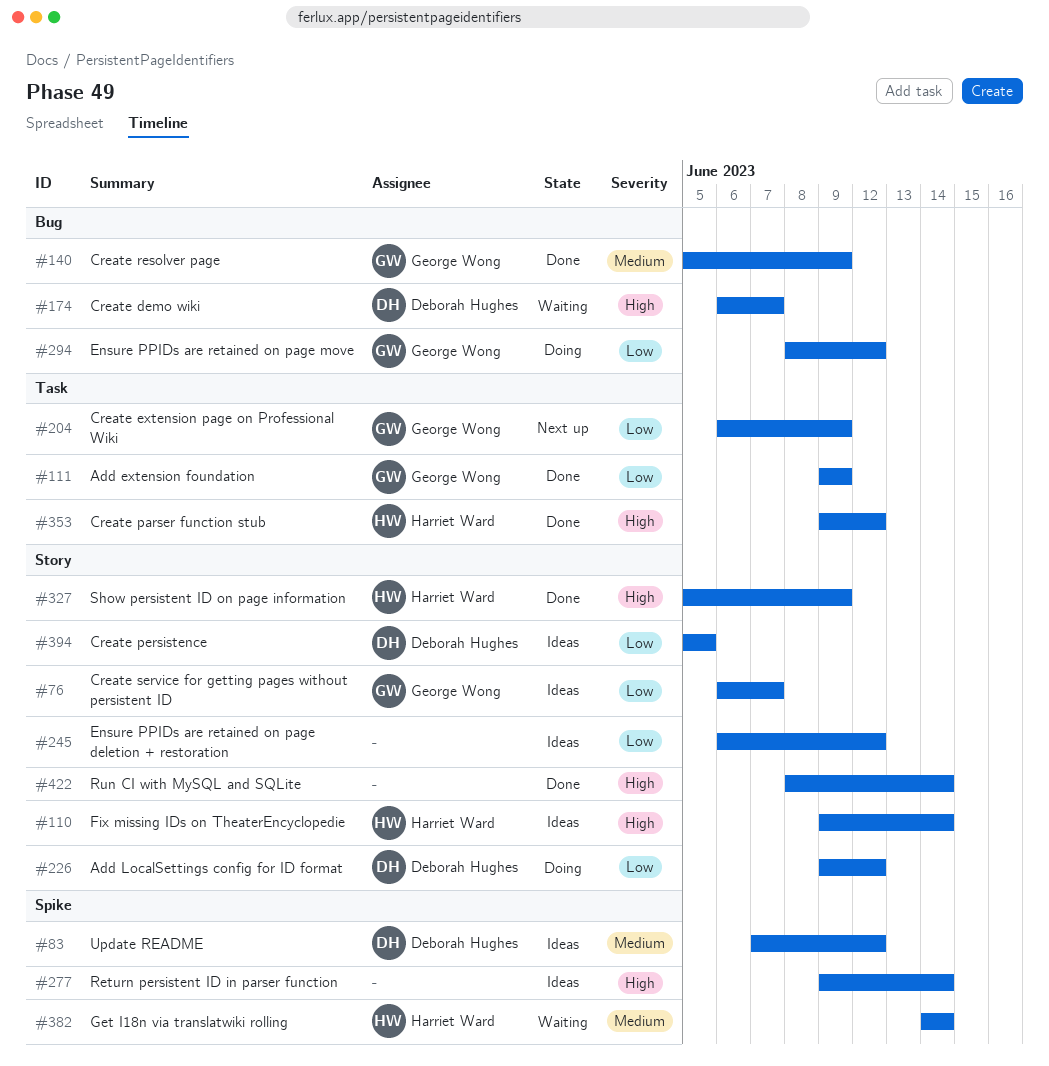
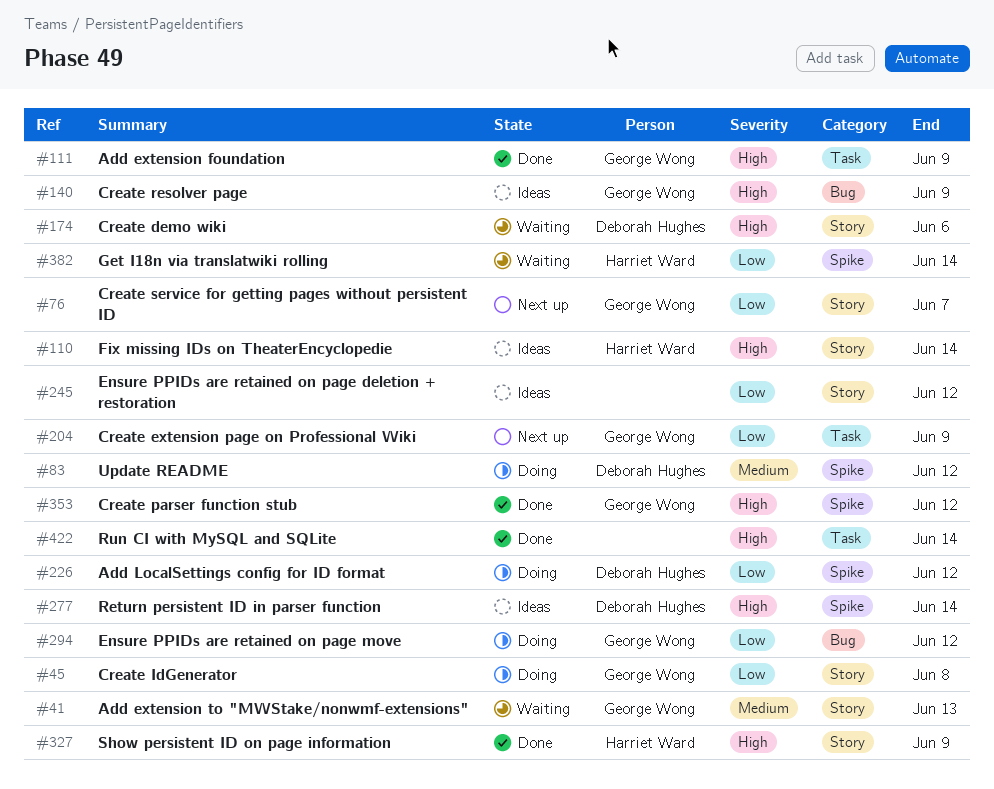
#41: none -> present
#45: none -> present
#76, status: Ideas -> Next up
#83, status: Ideas -> Doing
#111, priority: Low -> High
#140, status: Done -> Ideas
#140, priority: Medium -> High
#174, label: Bug -> Story
#174, due: Jun 7 -> Jun 6
#226, label: Story -> Spike
#277, owner: none -> Deborah Hughes
#353, owner: Harriet Ward -> George Wong
#353, label: Task -> Spike
#382, priority: Medium -> Low
#394: present -> none
#422, label: Story -> Task

